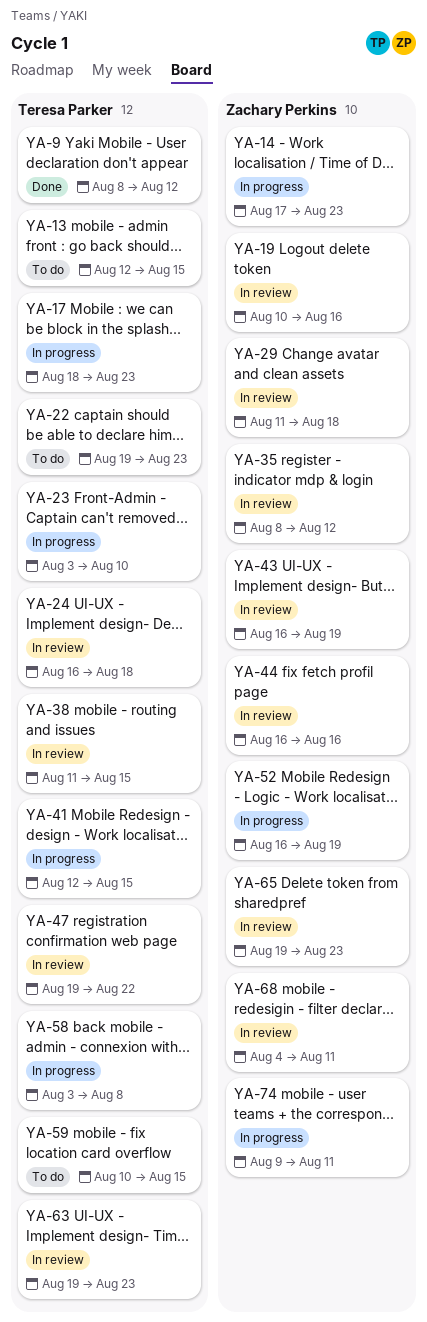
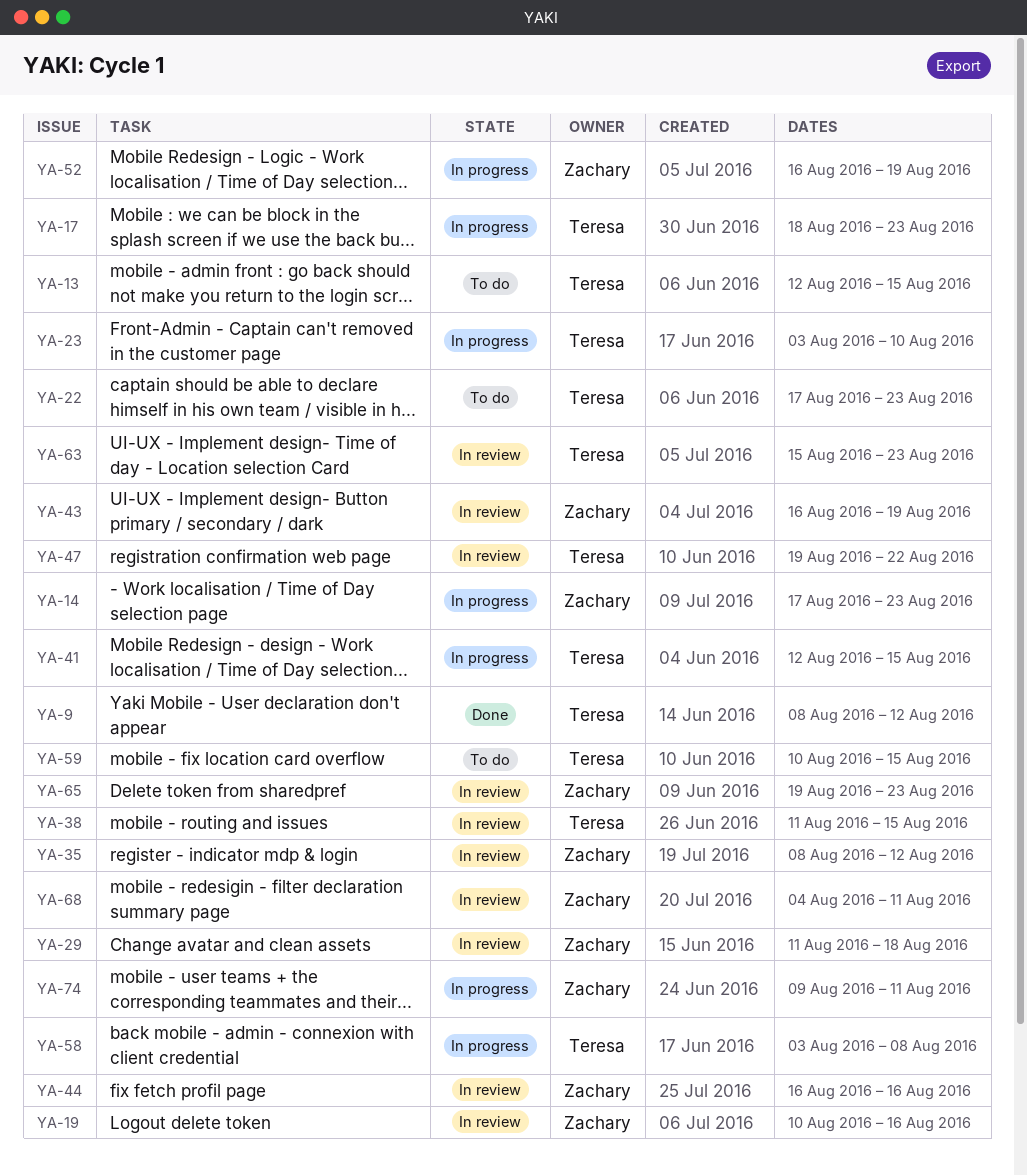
YA-22, start: Aug 19 -> Aug 17
YA-24: present -> none
YA-63, start: Aug 19 -> Aug 15

